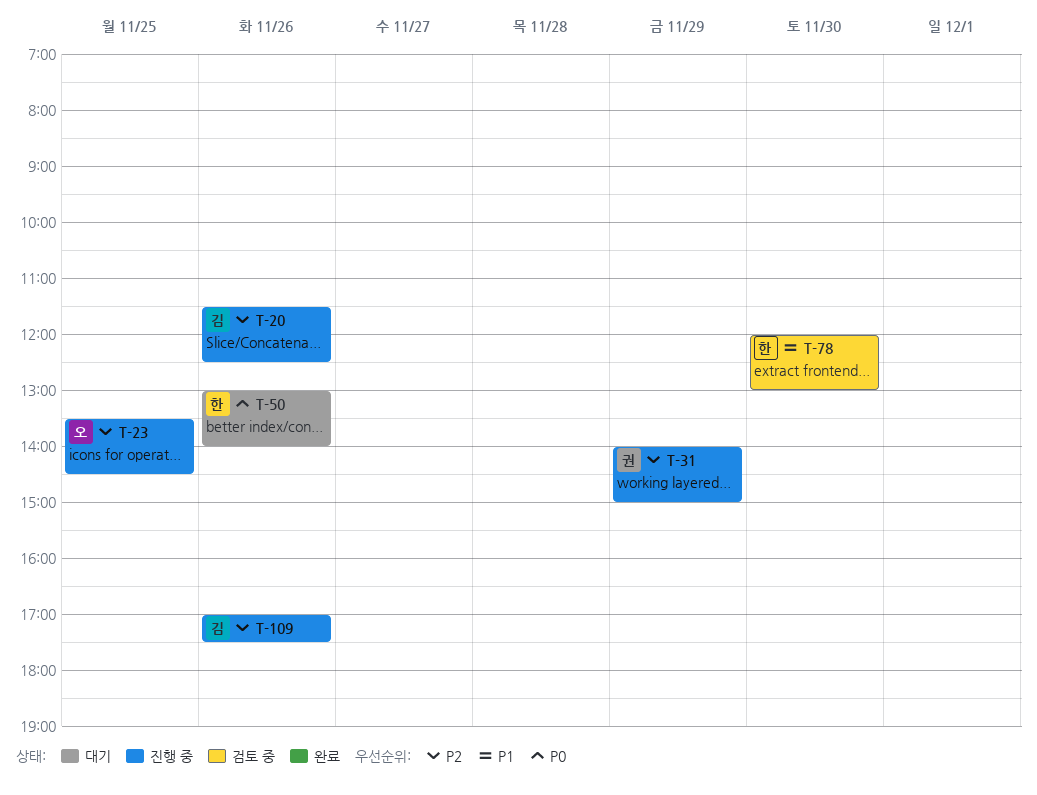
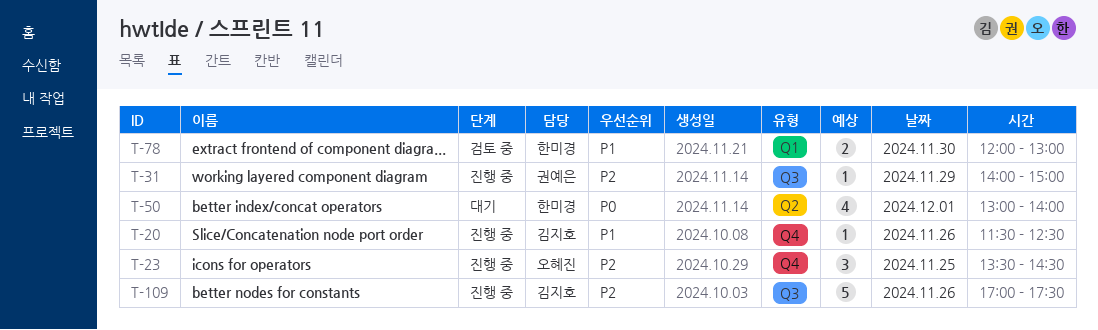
T-20, priority: P2 -> P1
T-50, day: Nov 26 -> Dec 1

